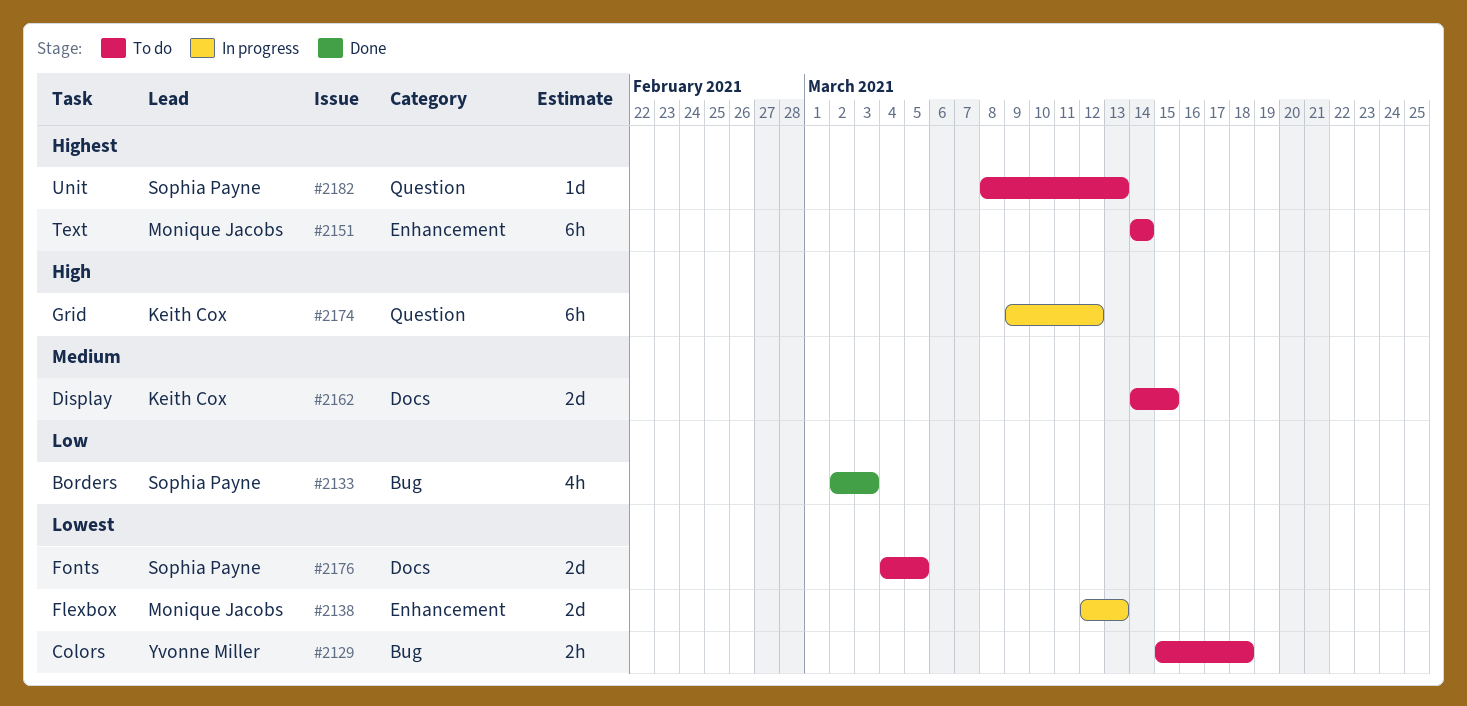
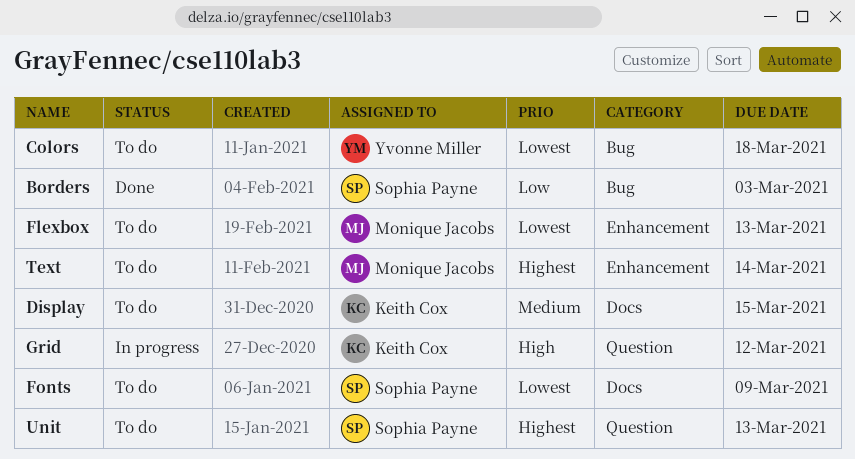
Flexbox, status: In progress -> To do
Fonts, due: Mar 5 -> Mar 9

